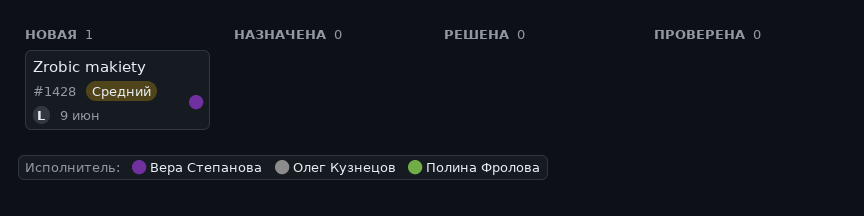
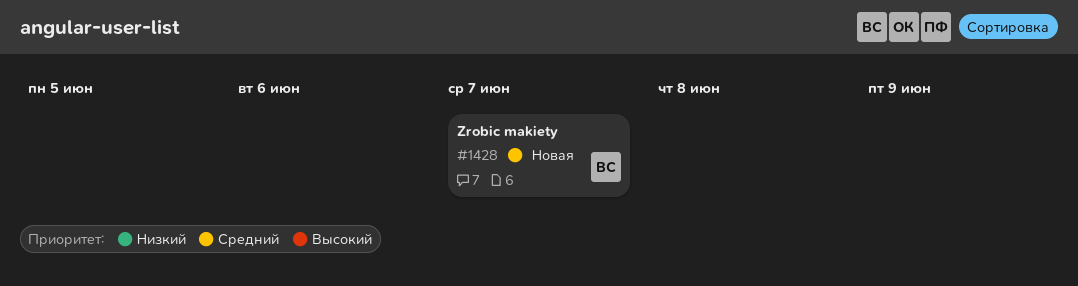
#1428, due: Jun 9 -> Jun 7

